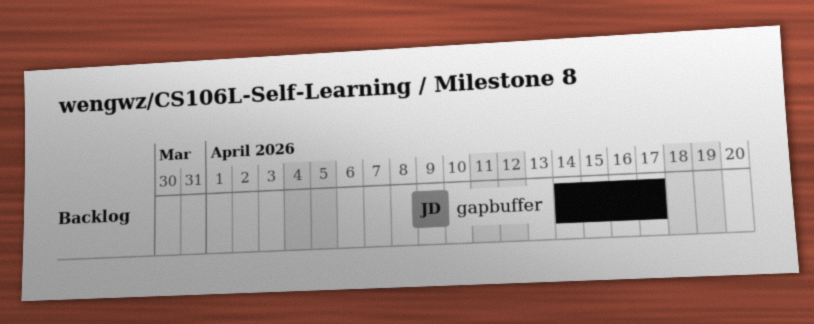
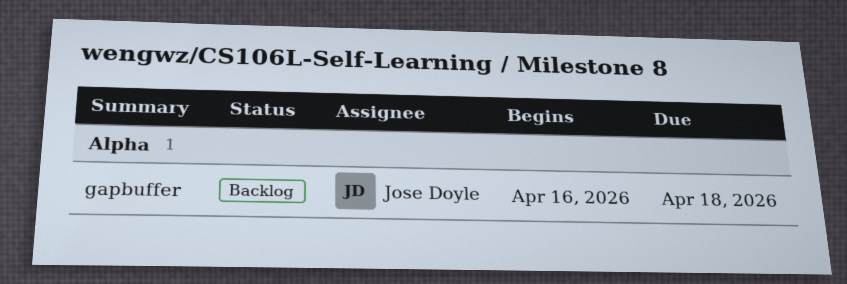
gapbuffer, start: Apr 14 -> Apr 16
gapbuffer, due: Apr 17 -> Apr 18

